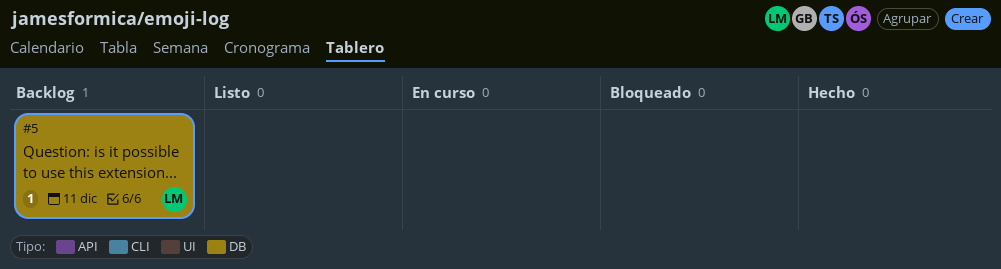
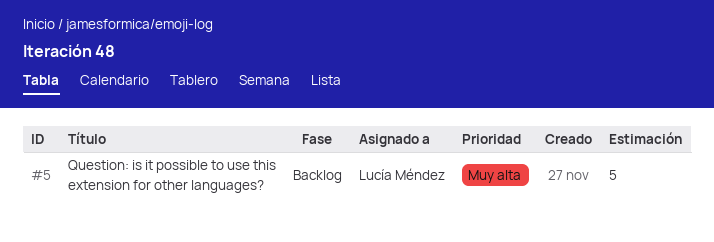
#5, estimate: 1 -> 5

